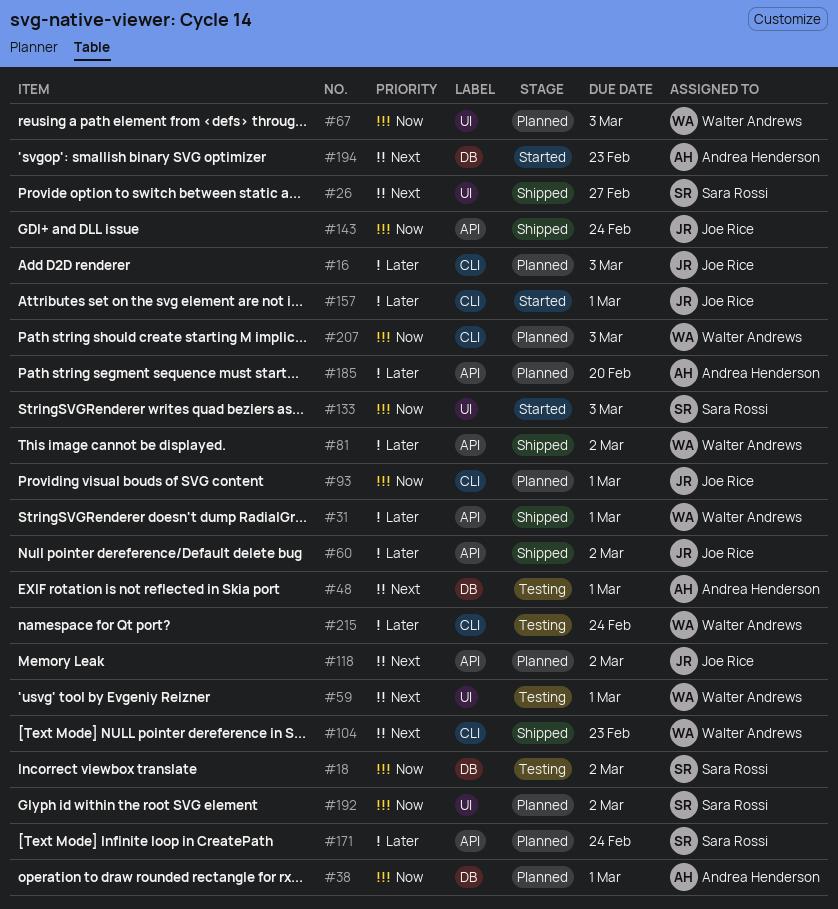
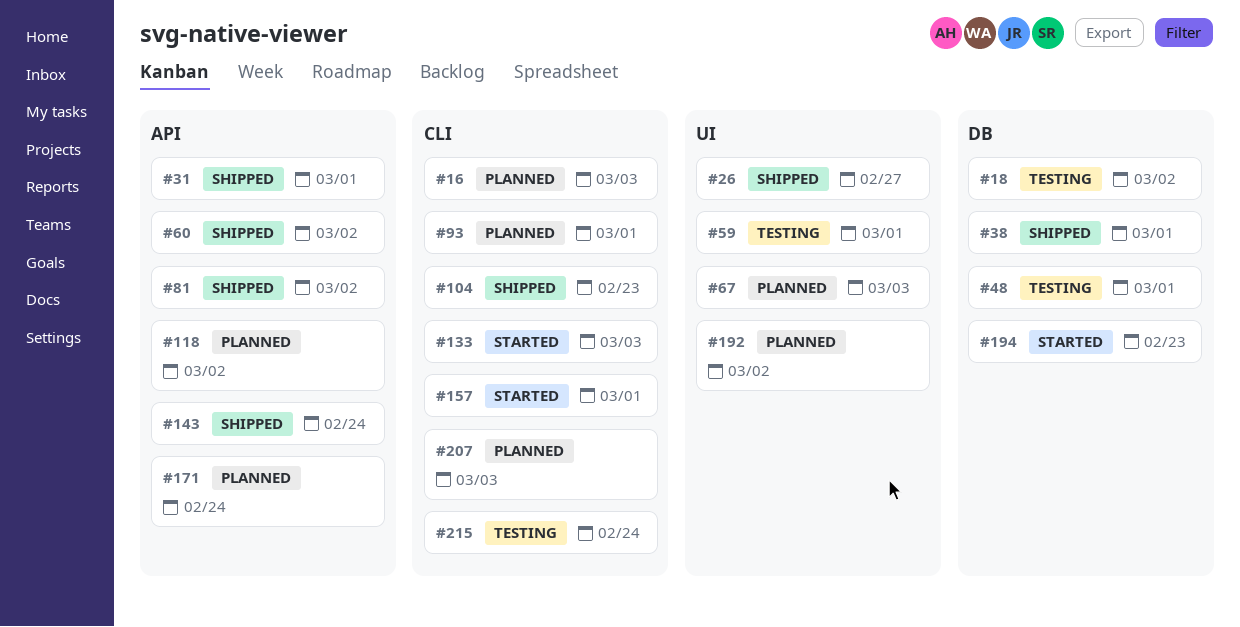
#38, status: Planned -> Shipped
#133, label: UI -> CLI
#185: present -> none

